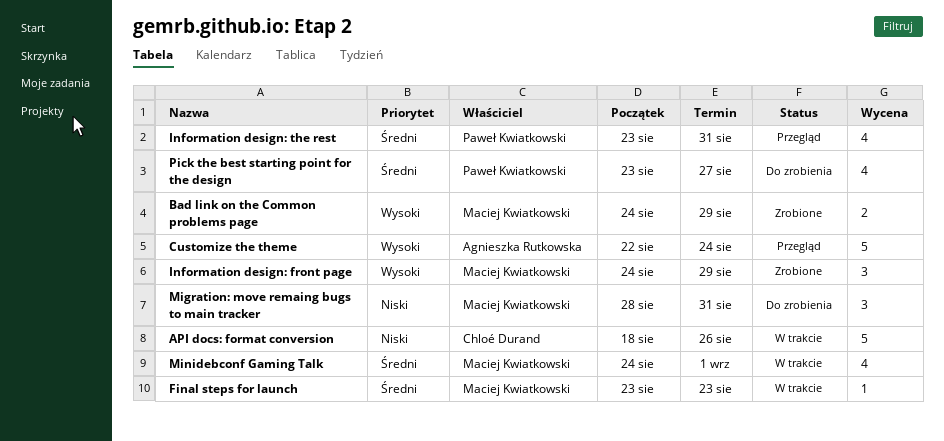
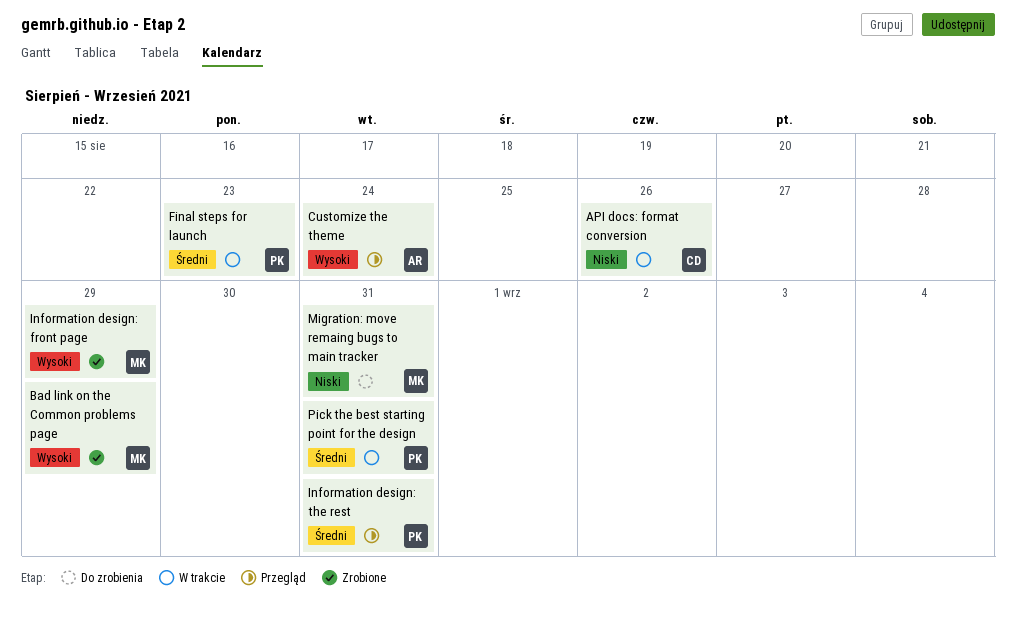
Final steps for launch, owner: Maciej Kwiatkowski -> Paweł Kwiatkowski
Minidebconf Gaming Talk: present -> none
Pick the best starting point for the design, status: Do zrobienia -> W trakcie
Pick the best starting point for the design, due: Aug 27 -> Aug 31

